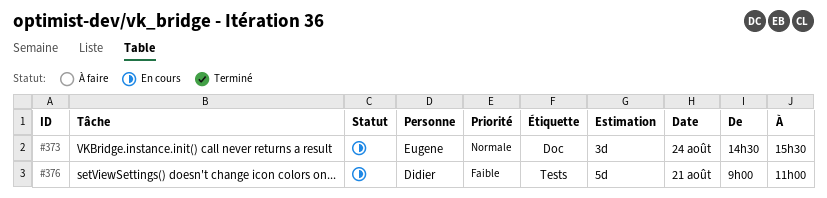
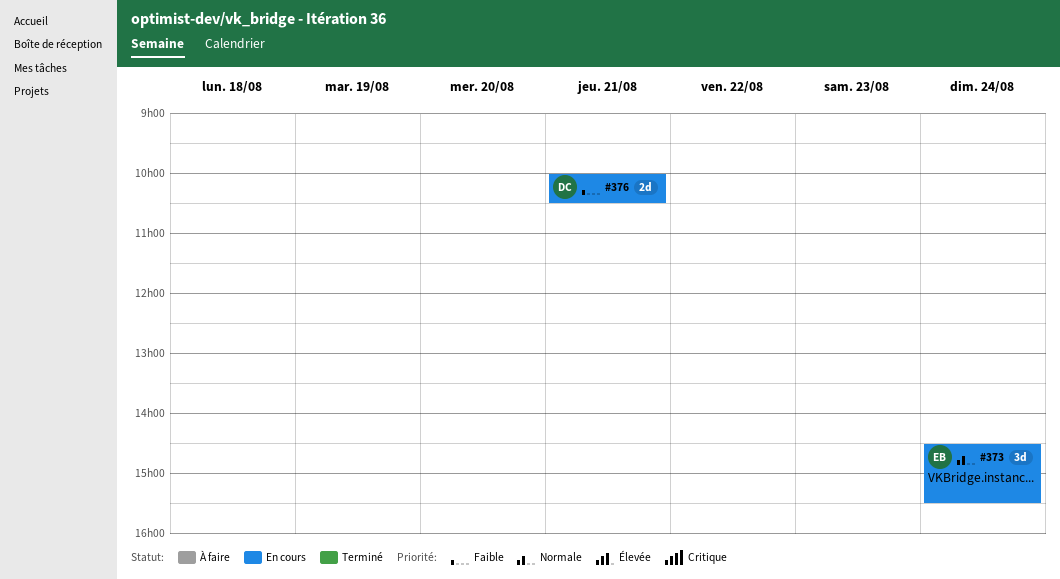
#376, estimate: 5d -> 2d
#376, begins: 09:00 -> 10:00
#376, ends: 11:00 -> 10:30

